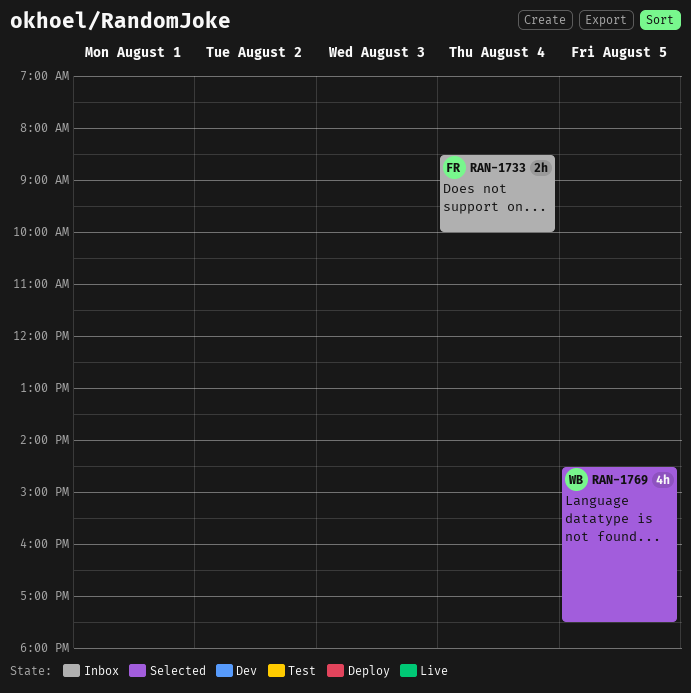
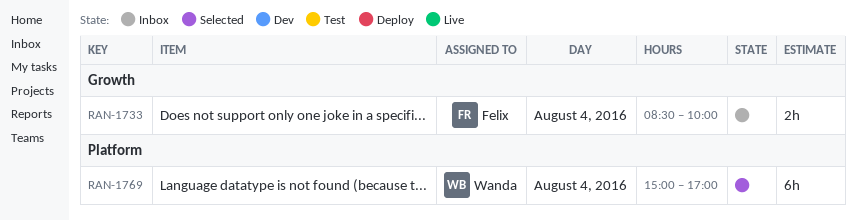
RAN-1769, estimate: 4h -> 6h
RAN-1769, day: Aug 5 -> Aug 4
RAN-1769, begins: 14:30 -> 15:00
RAN-1769, ends: 17:30 -> 17:00

